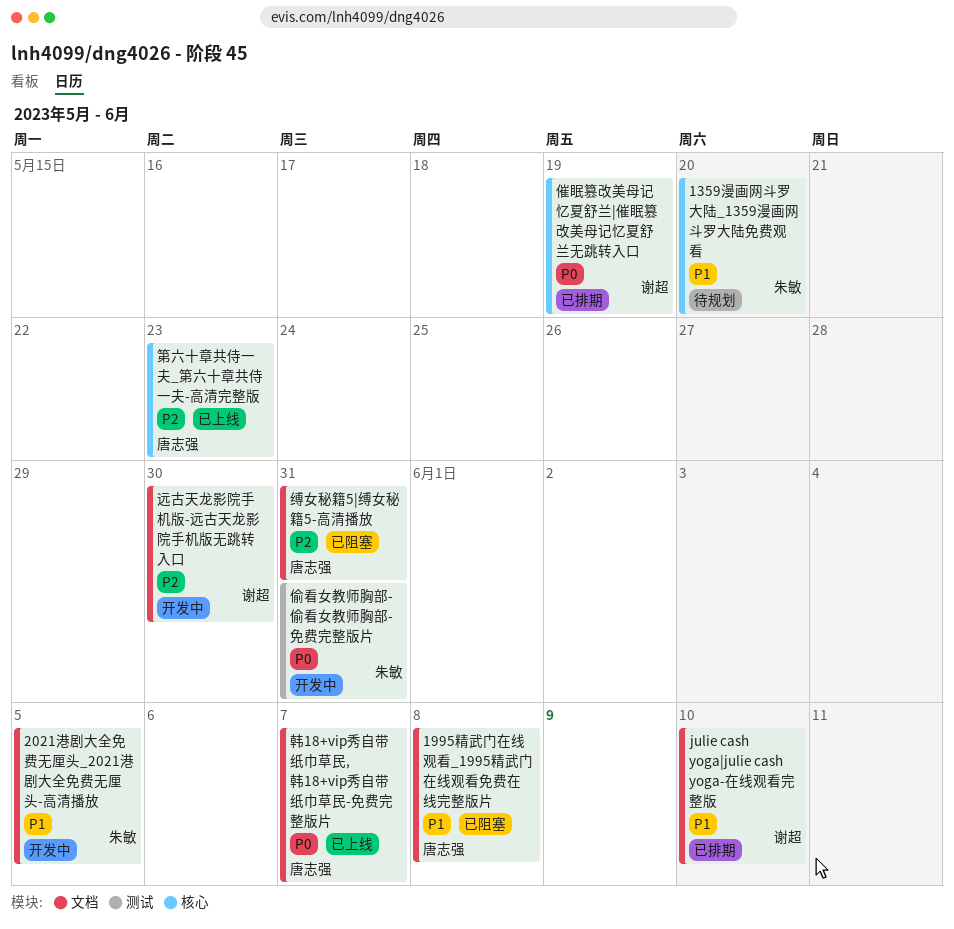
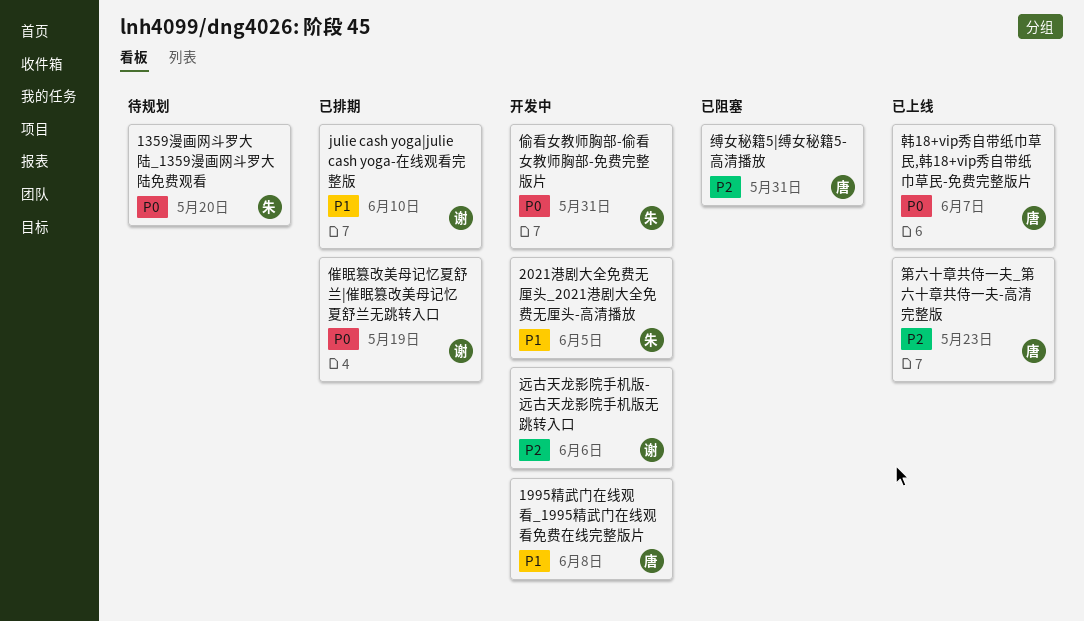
1359漫画网斗罗大陆_1359漫画网斗罗大陆免费观看, priority: P1 -> P0
1995精武门在线观看_1995精武门在线观看免费在线完整版片, status: 已阻塞 -> 开发中
远古天龙影院手机版-远古天龙影院手机版无跳转入口, due: May 30 -> Jun 6

